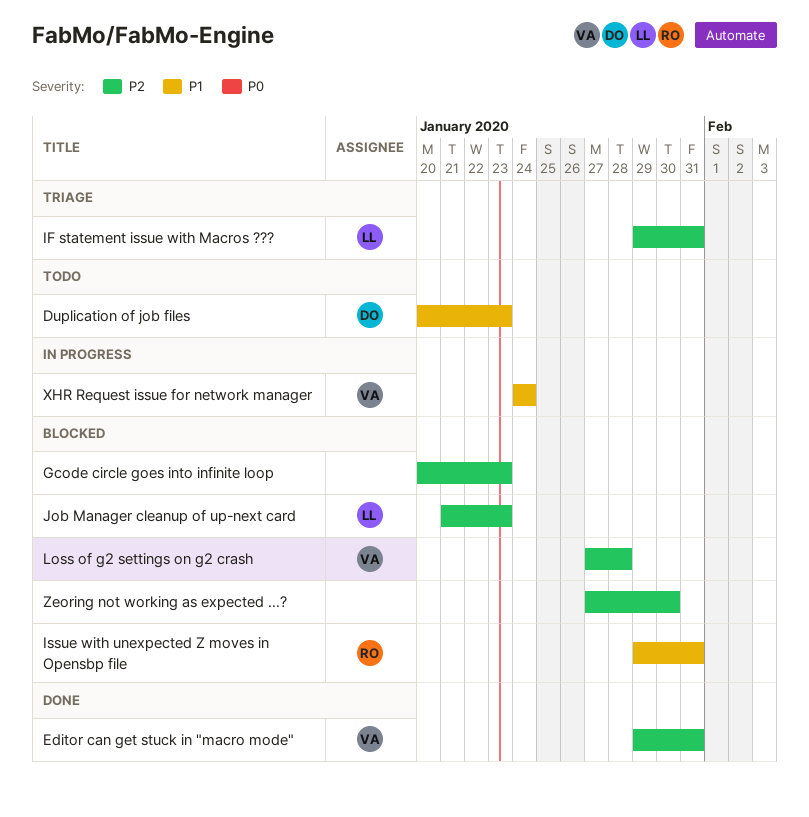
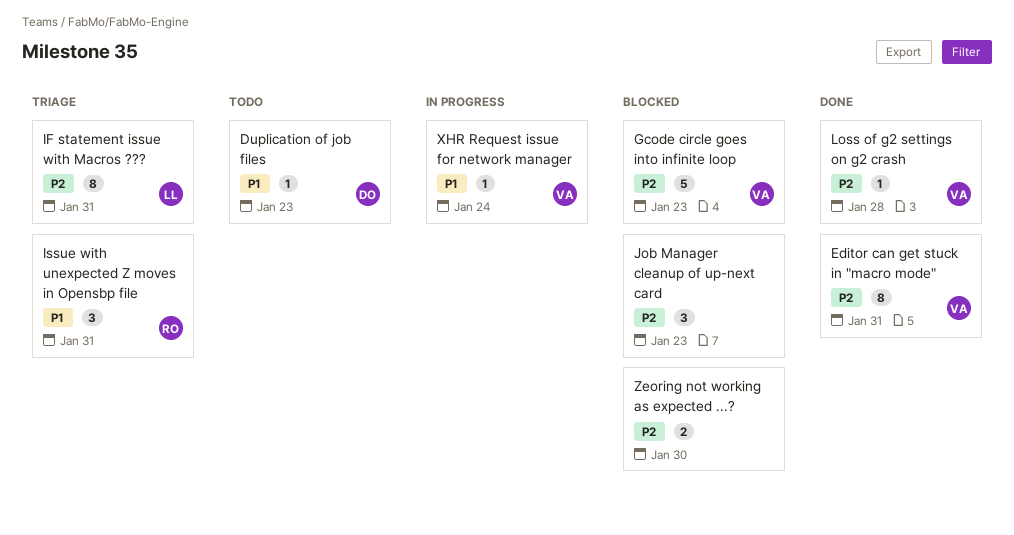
Gcode circle goes into infinite loop, owner: none -> VA
Issue with unexpected Z moves in Opensbp file, status: Blocked -> Triage
Job Manager cleanup of up-next card, owner: LL -> none
Loss of g2 settings on g2 crash, status: Blocked -> Done

